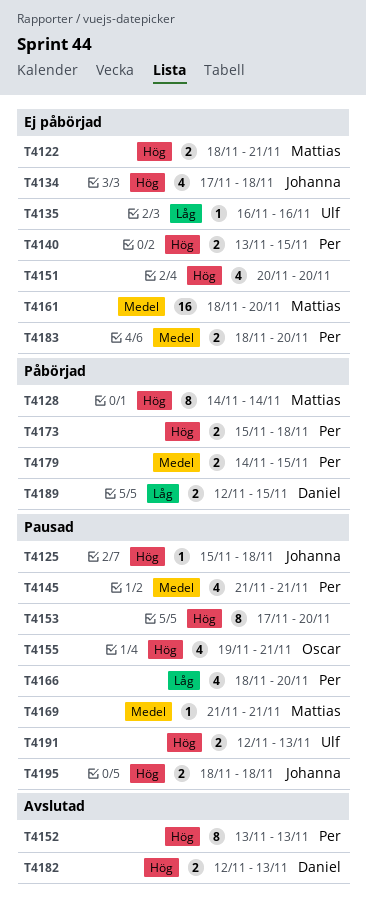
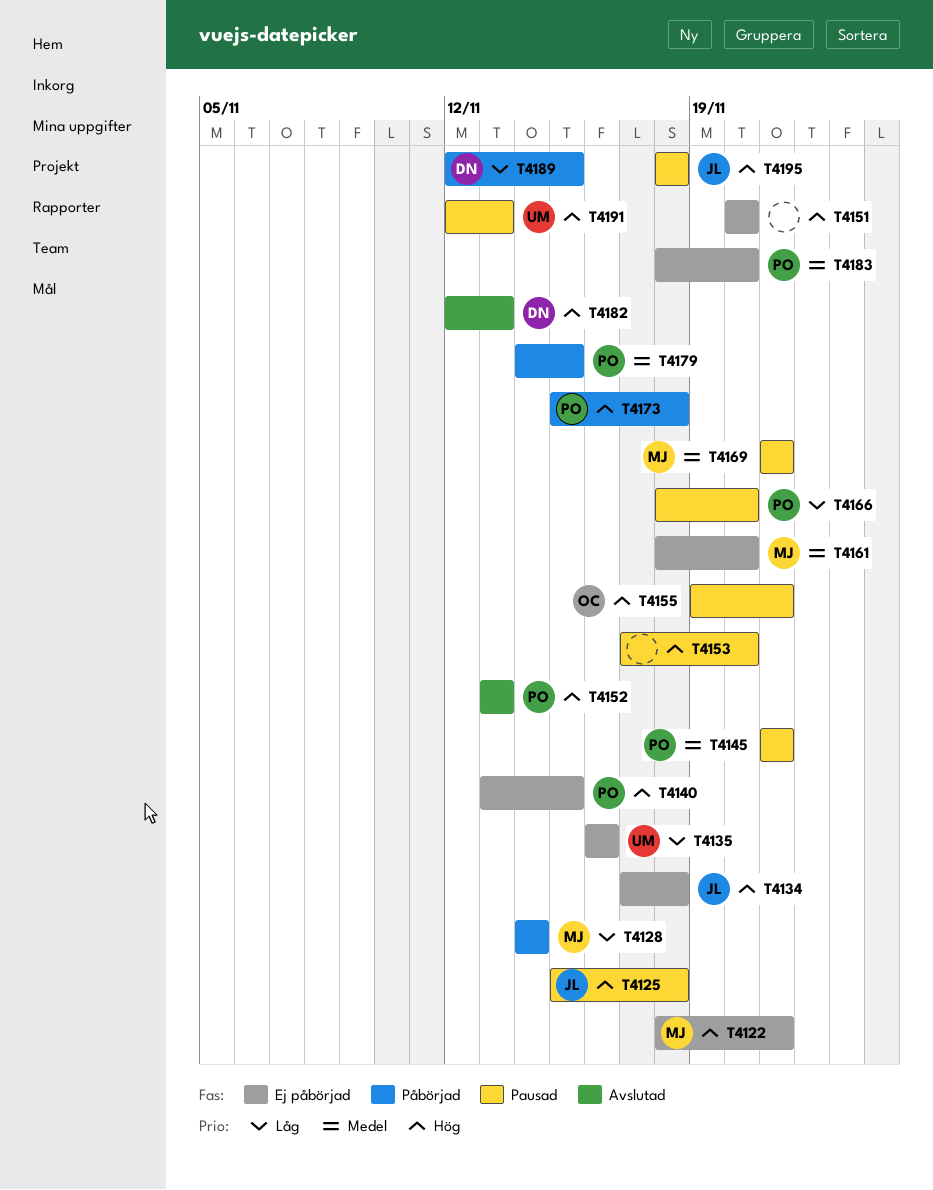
T4128, priority: Hög -> Låg

